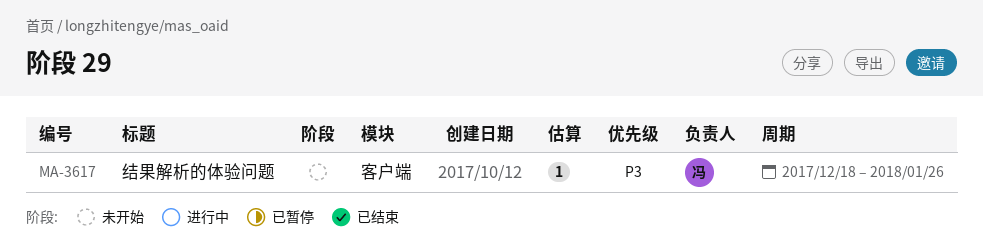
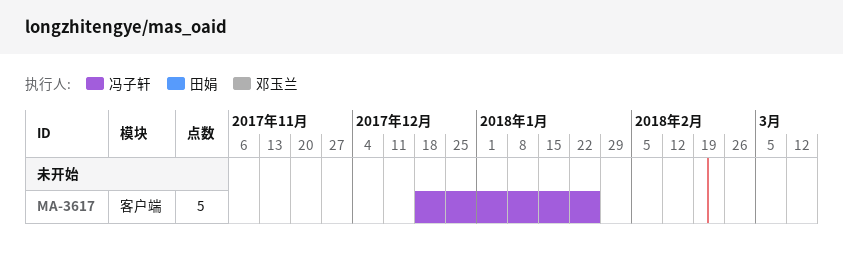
MA-3617, estimate: 1 -> 5

